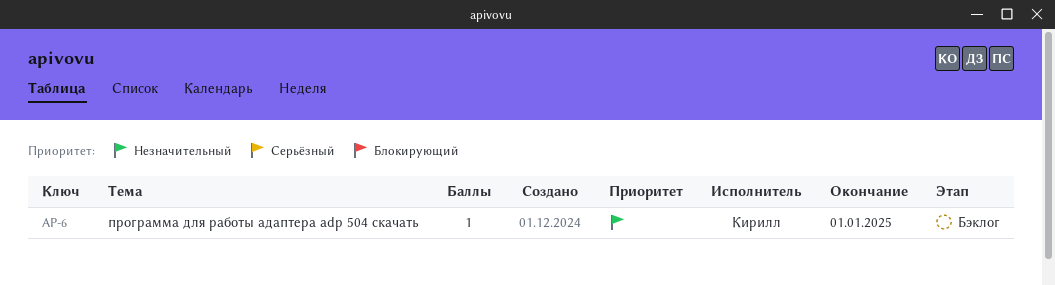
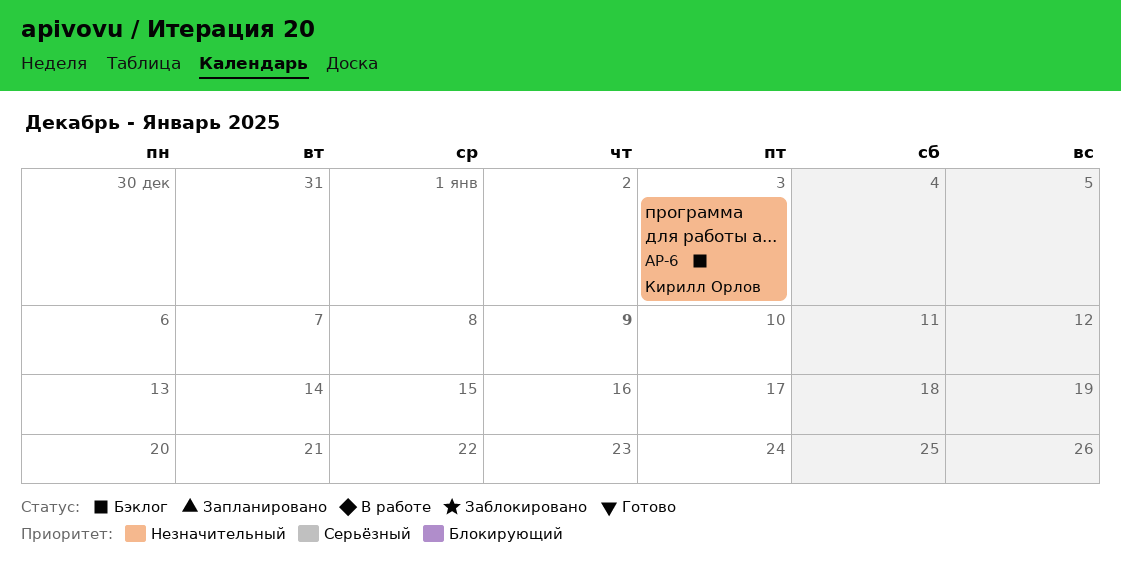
AP-6, due: Jan 1 -> Jan 3

